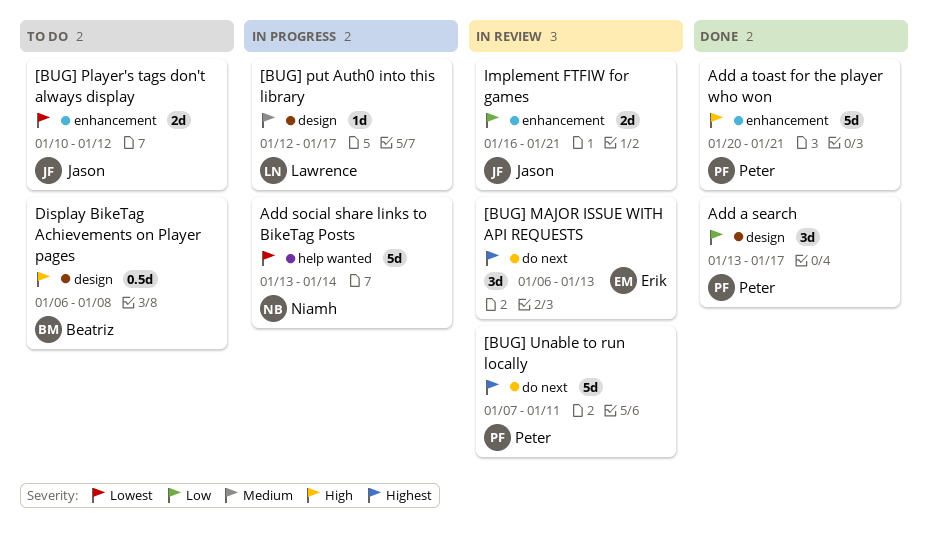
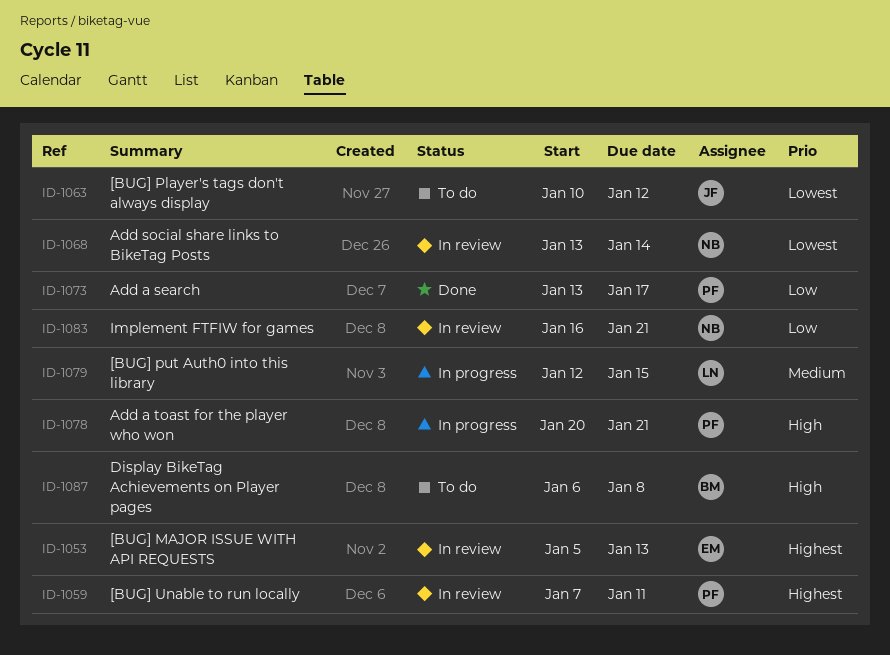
[BUG] MAJOR ISSUE WITH API REQUESTS, start: Jan 6 -> Jan 5
[BUG] put Auth0 into this library, due: Jan 17 -> Jan 15
Add a toast for the player who won, status: Done -> In progress
Add social share links to BikeTag Posts, status: In progress -> In review
Implement FTFIW for games, owner: Jason -> Niamh

